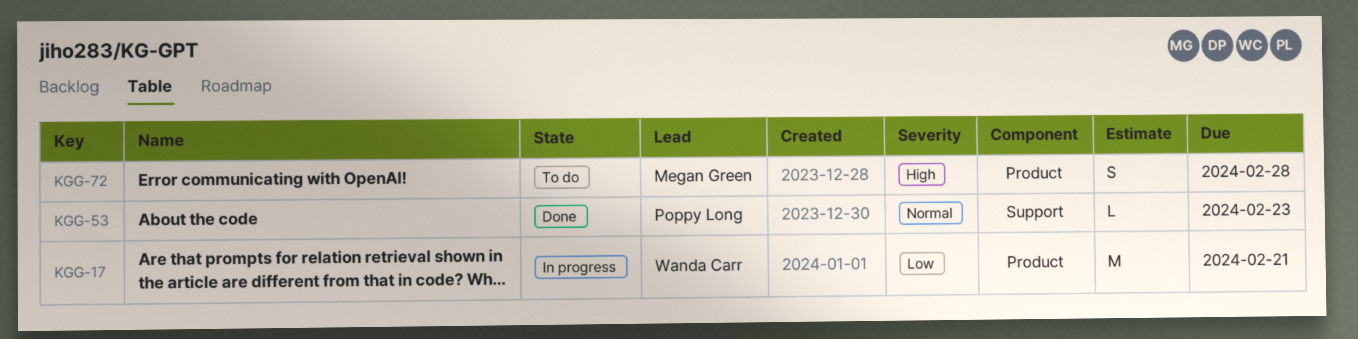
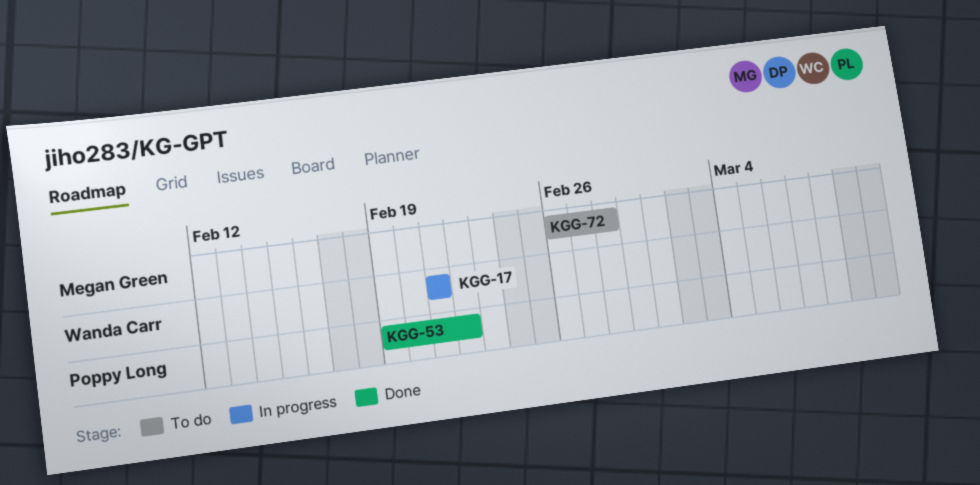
KGG-53, due: Feb 23 -> Feb 22

